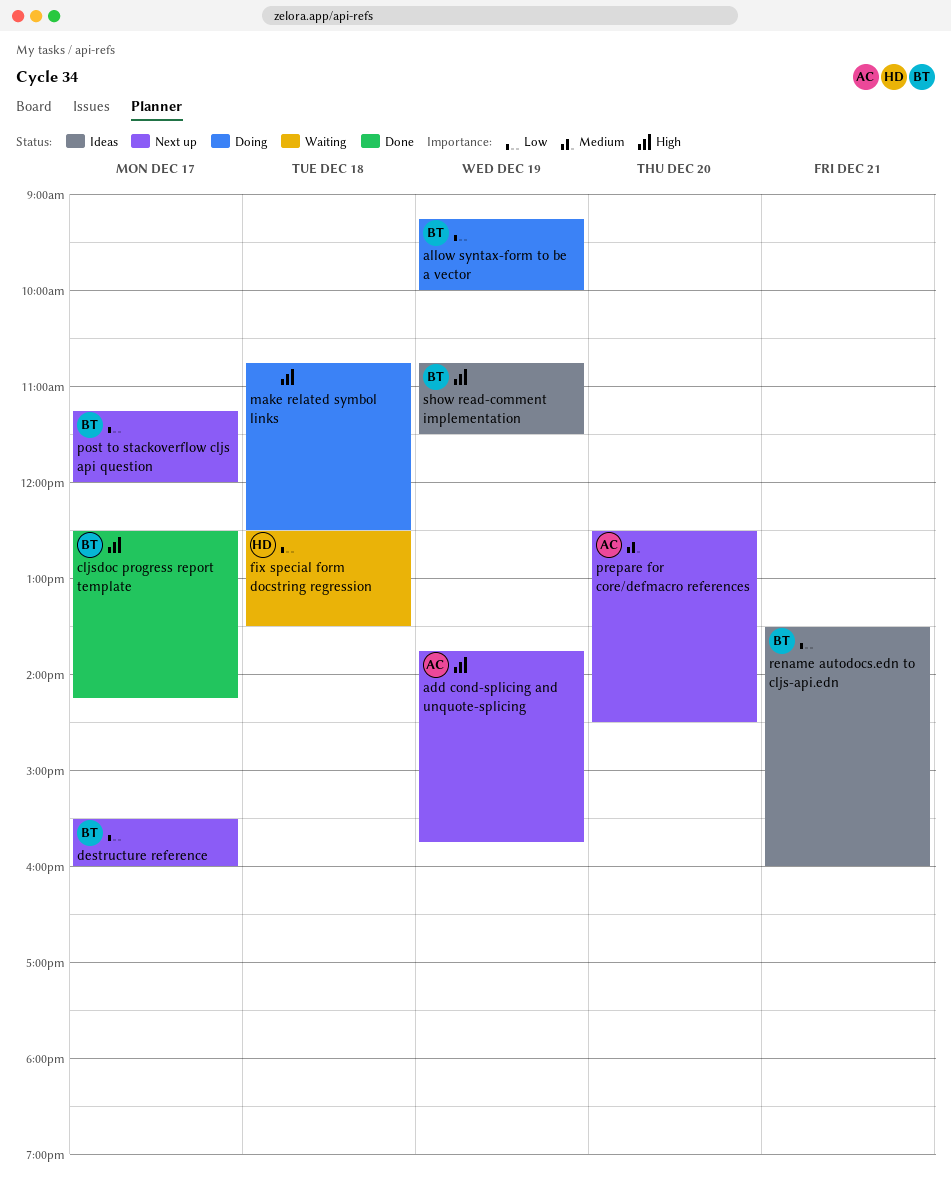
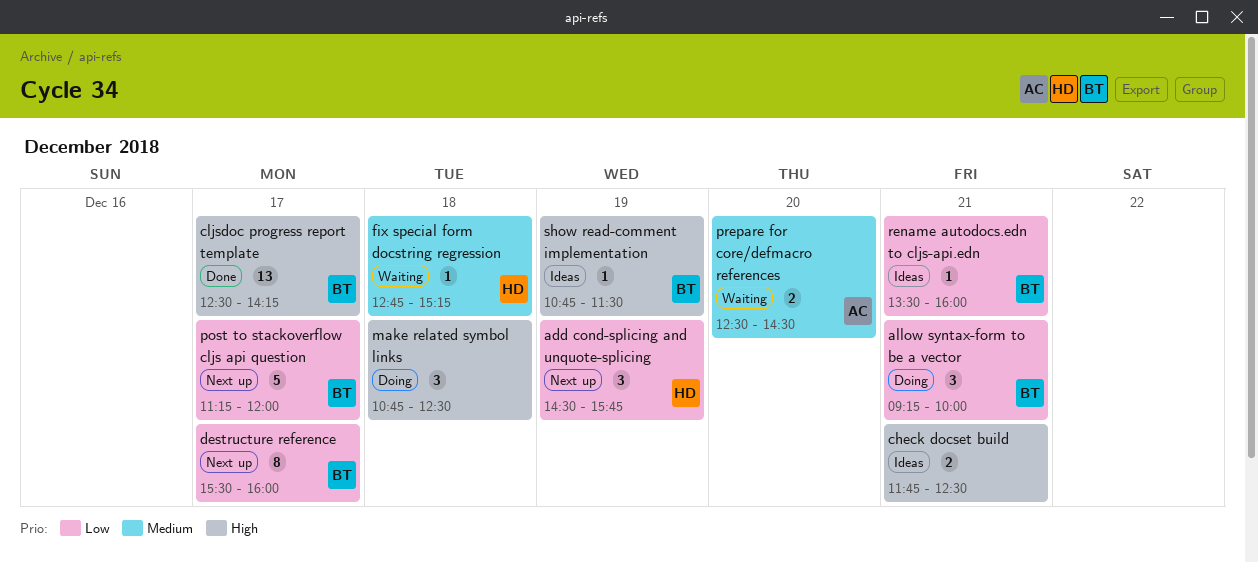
add cond-splicing and unquote-splicing, owner: AC -> HD
add cond-splicing and unquote-splicing, priority: High -> Low
add cond-splicing and unquote-splicing, begins: 13:45 -> 14:30
allow syntax-form to be a vector, day: Dec 19 -> Dec 21
check docset build: none -> present
fix special form docstring regression, priority: Low -> Medium
fix special form docstring regression, begins: 12:30 -> 12:45
fix special form docstring regression, ends: 13:30 -> 15:15
prepare for core/defmacro references, status: Next up -> Waiting

